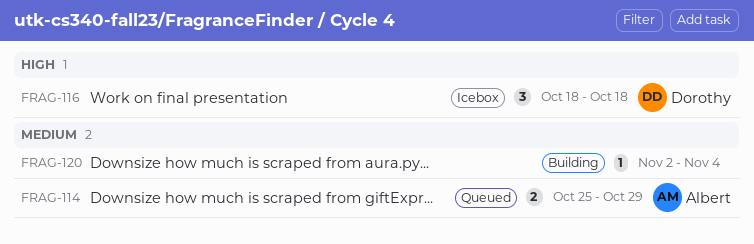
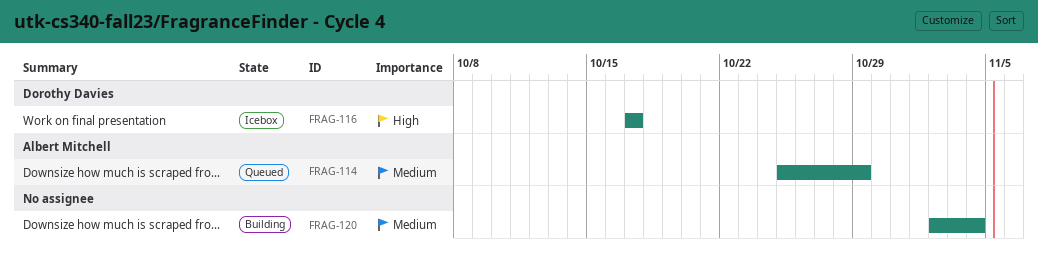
FRAG-116, start: Oct 18 -> Oct 17
FRAG-116, due: Oct 18 -> Oct 17

